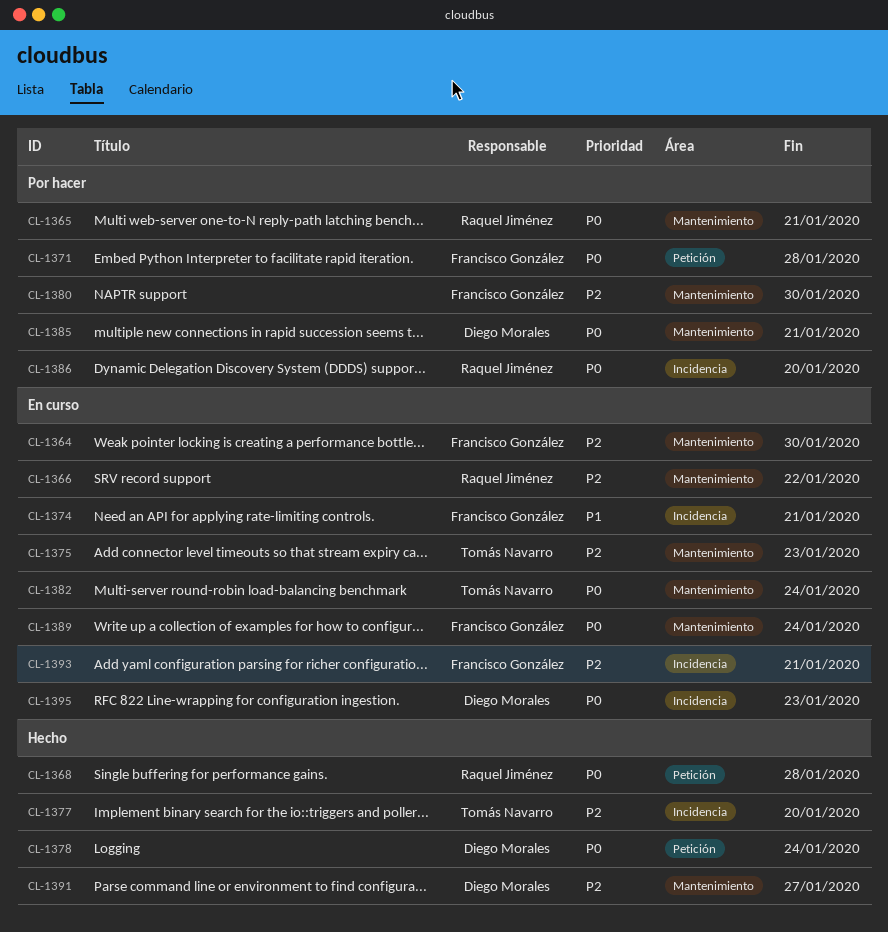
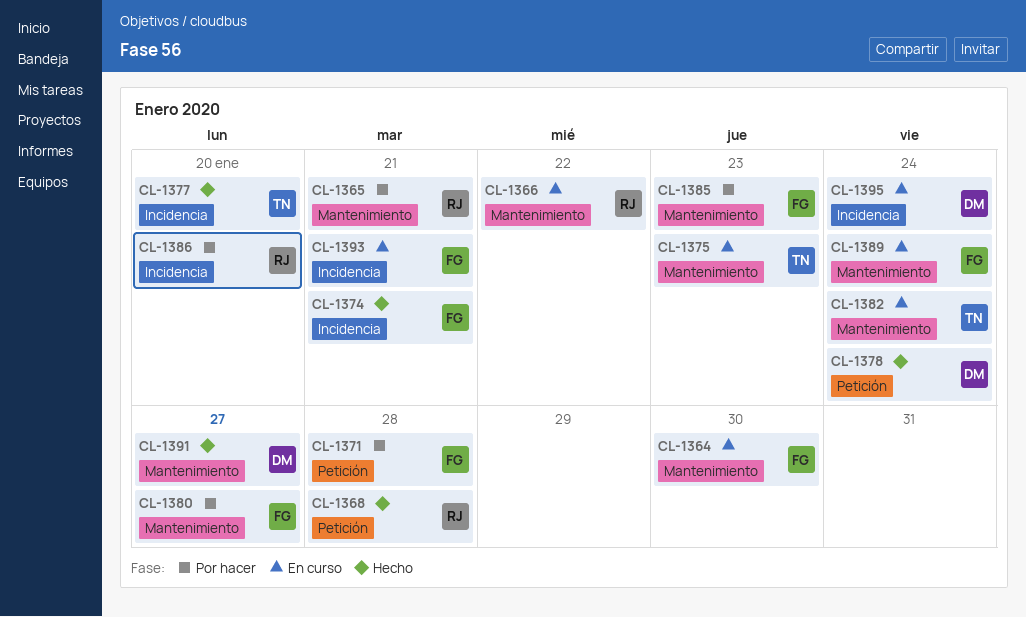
CL-1374, status: En curso -> Hecho
CL-1380, due: Jan 30 -> Jan 27
CL-1385, owner: Diego Morales -> Francisco González
CL-1385, due: Jan 21 -> Jan 23
CL-1395, due: Jan 23 -> Jan 24

